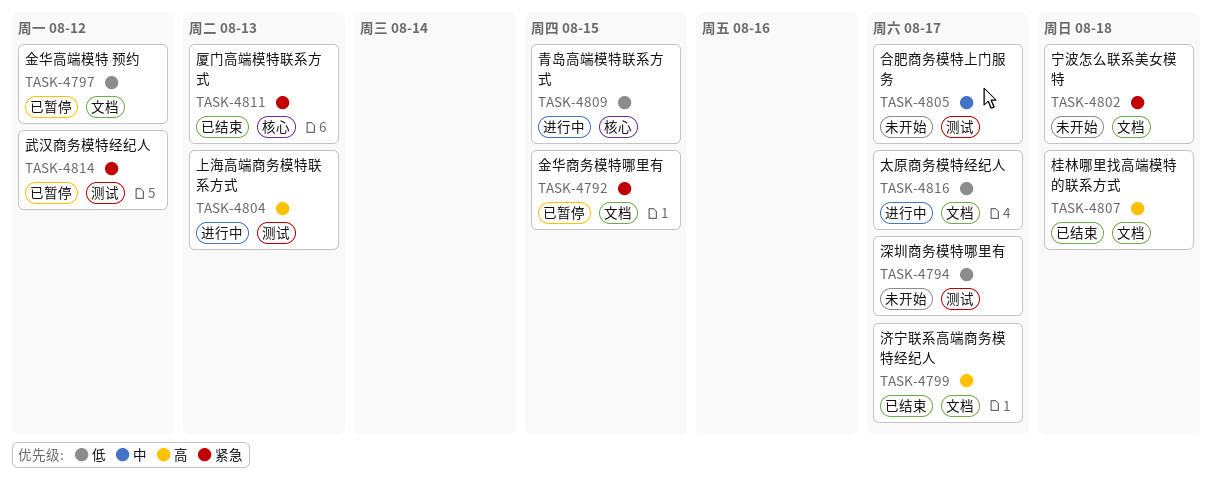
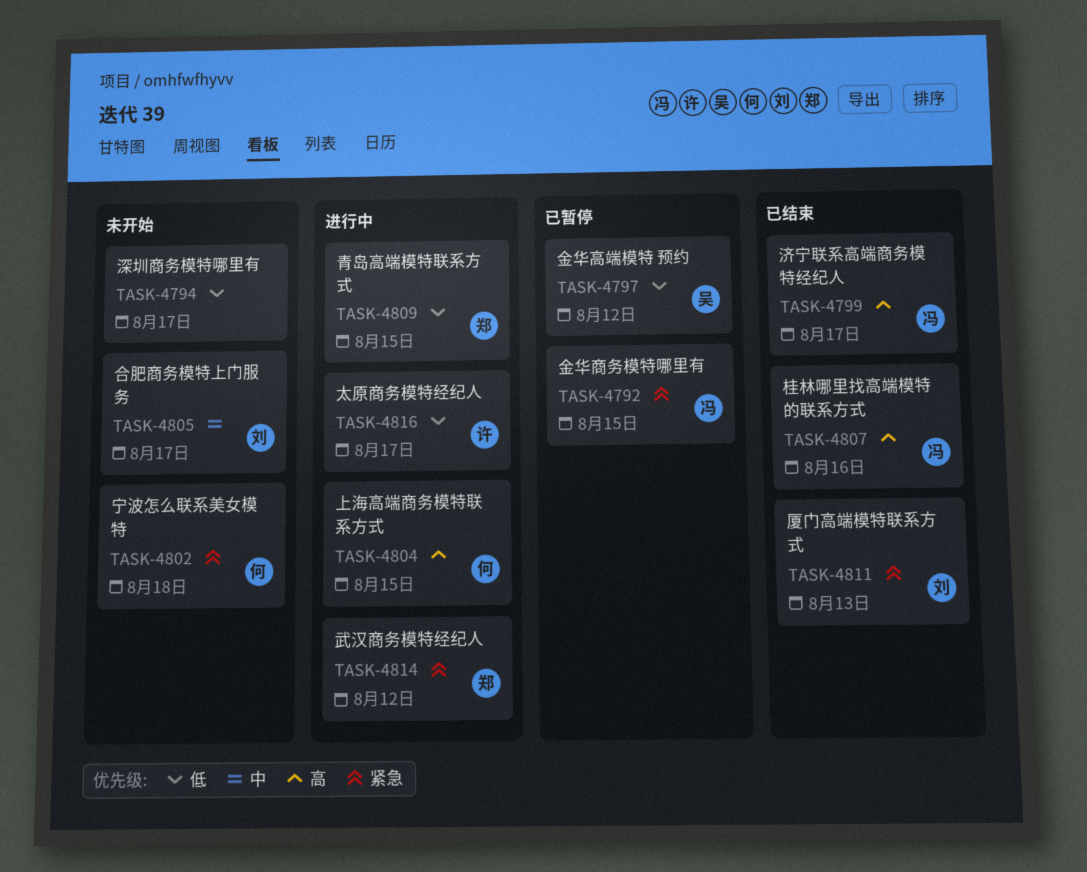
TASK-4804, due: Aug 13 -> Aug 15
TASK-4807, due: Aug 18 -> Aug 16
TASK-4814, status: 已暂停 -> 进行中

